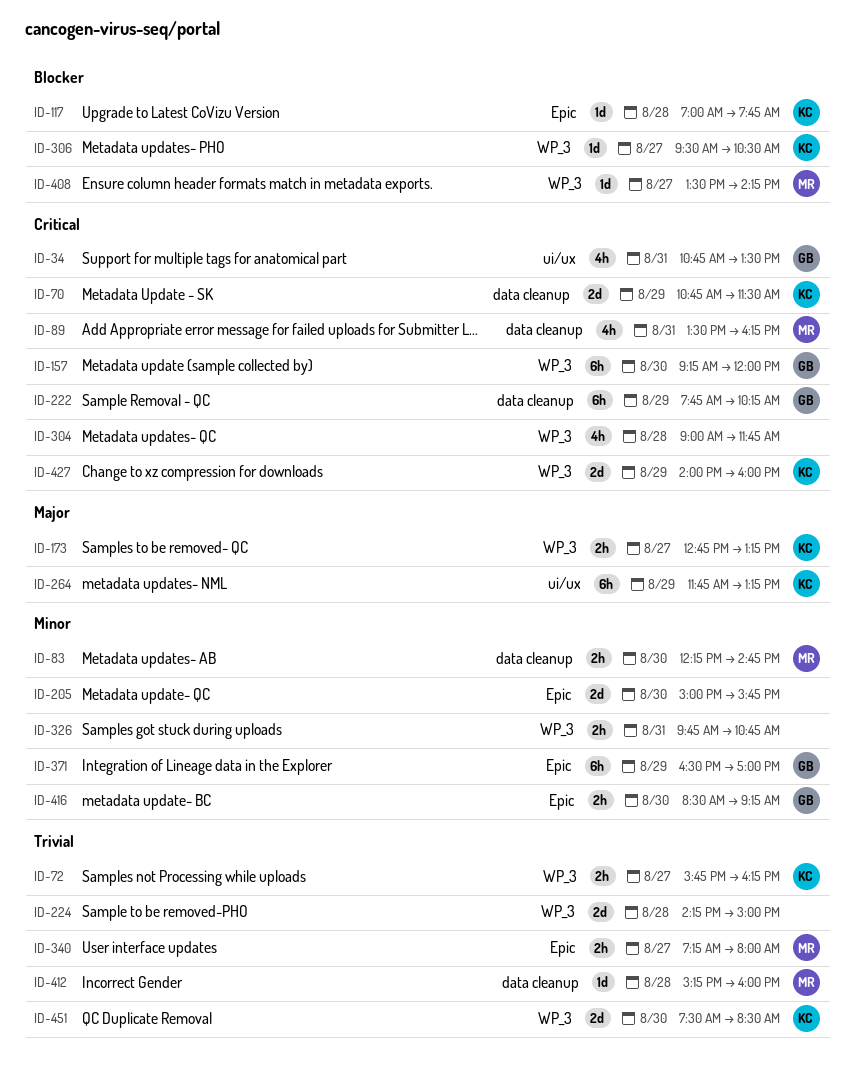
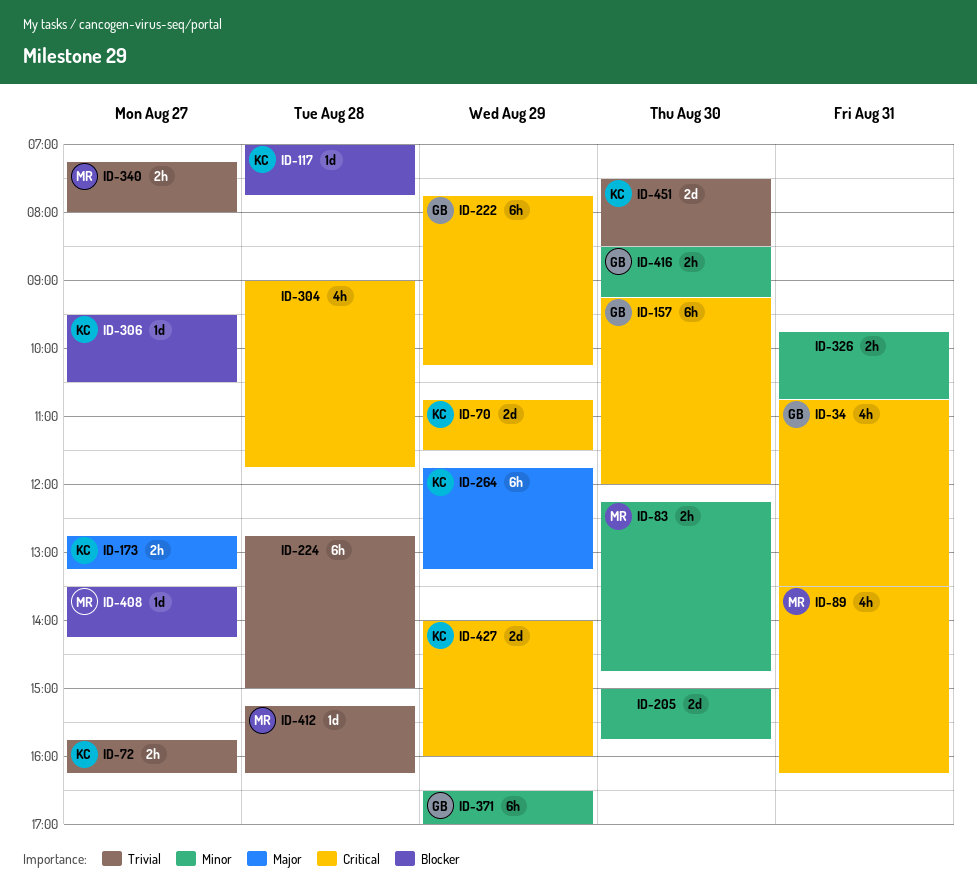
ID-224, estimate: 2d -> 6h
ID-224, begins: 14:15 -> 12:45
ID-412, ends: 16:00 -> 16:15

